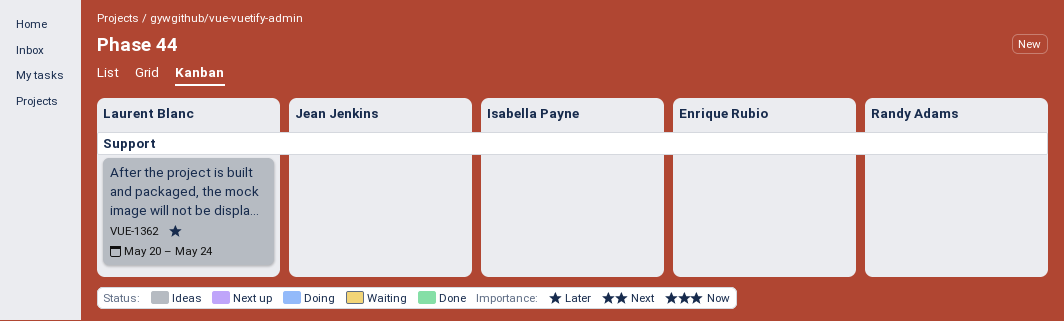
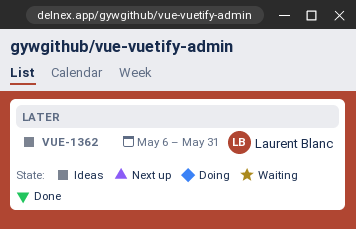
VUE-1362, start: May 20 -> May 6
VUE-1362, due: May 24 -> May 31

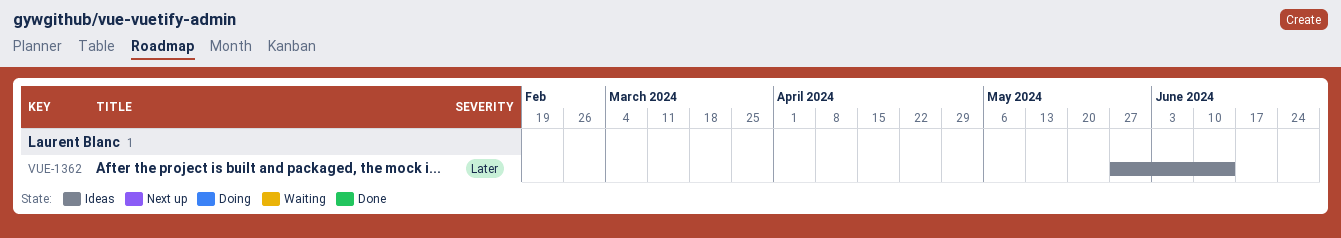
VUE-1362, start: May 6 -> May 27
VUE-1362, due: May 31 -> Jun 14

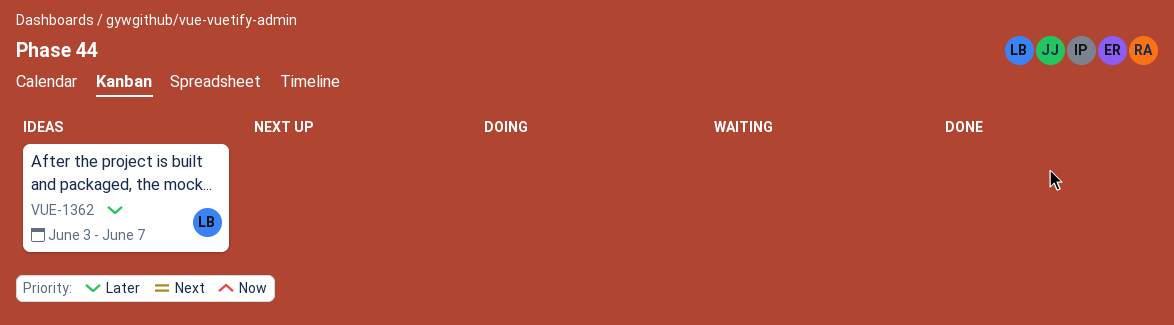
VUE-1362, start: May 27 -> Jun 3
VUE-1362, due: Jun 14 -> Jun 7

